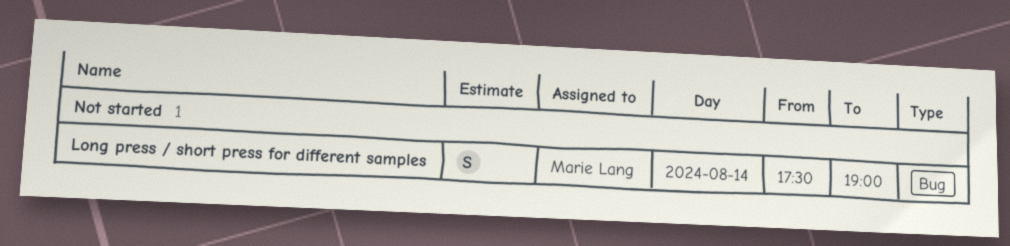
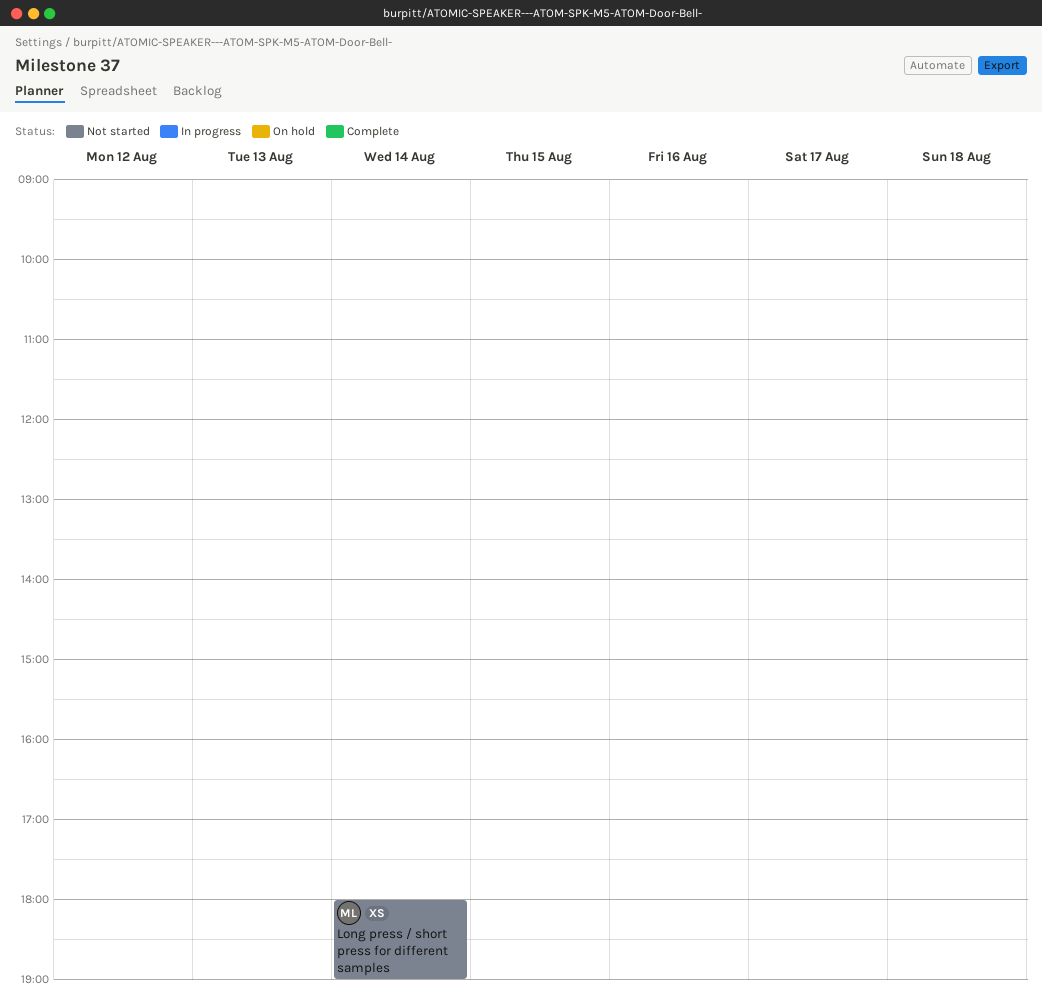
Long press / short press for different samples, estimate: S -> XS
Long press / short press for different samples, begins: 17:30 -> 18:00

